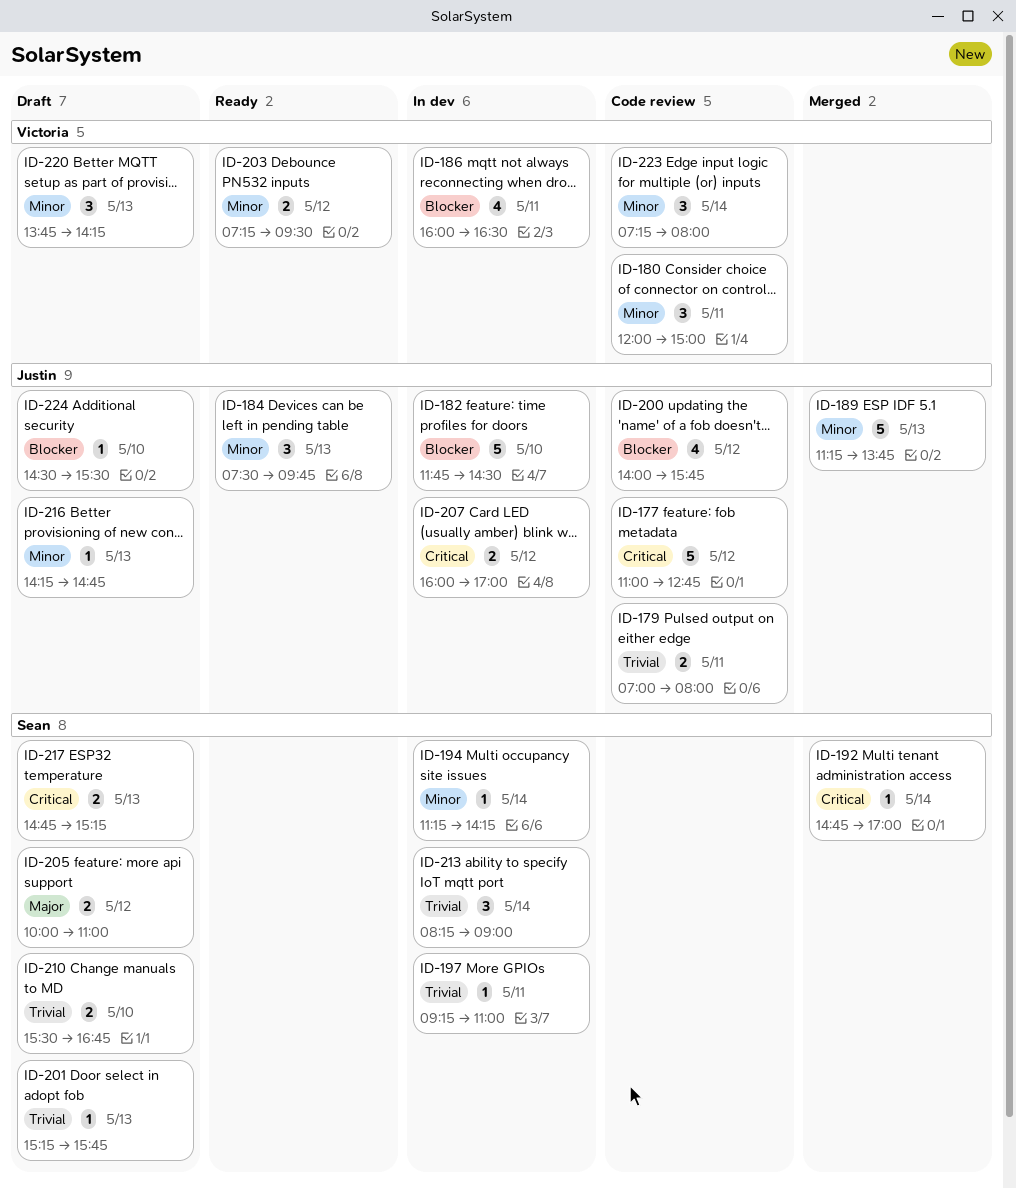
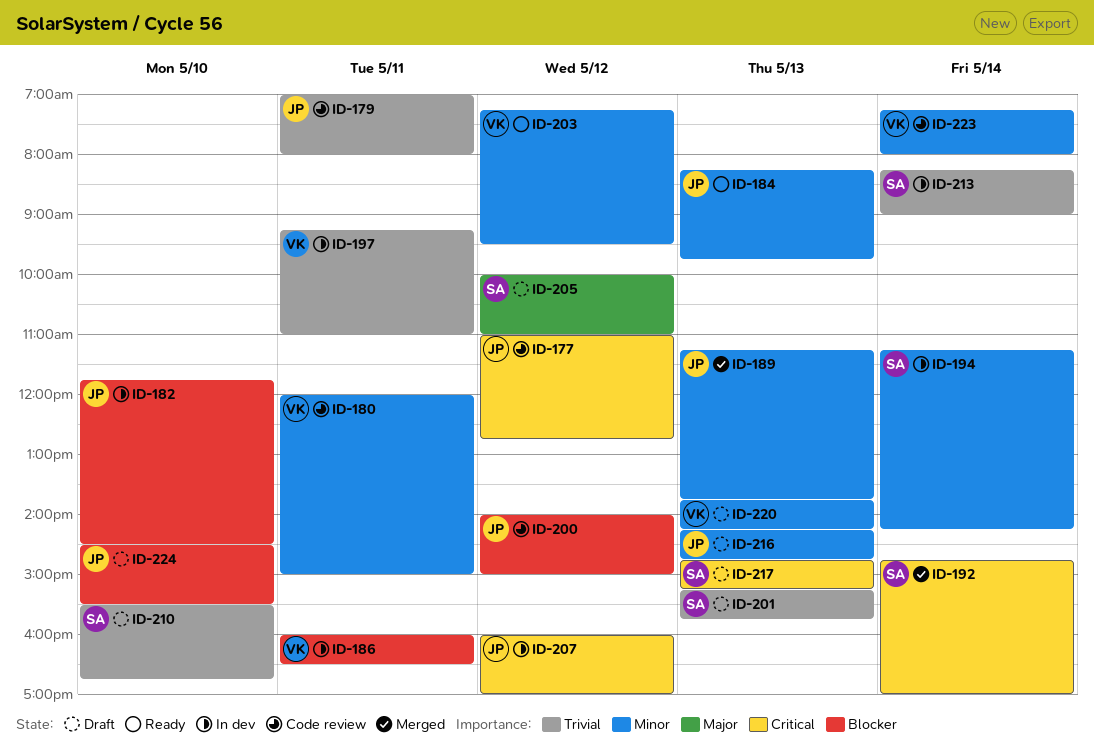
ID-184, begins: 07:30 -> 08:15
ID-197, owner: Sean -> Victoria
ID-200, ends: 15:45 -> 15:00

